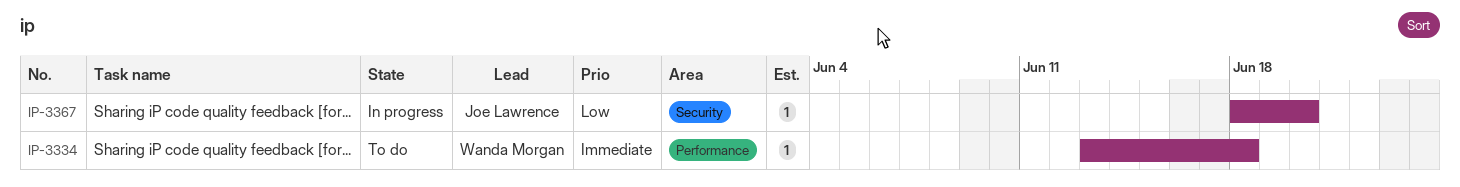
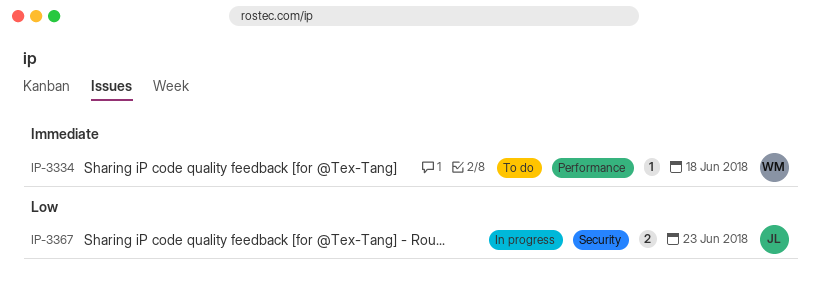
IP-3367, estimate: 1 -> 2
IP-3367, due: Jun 20 -> Jun 23

